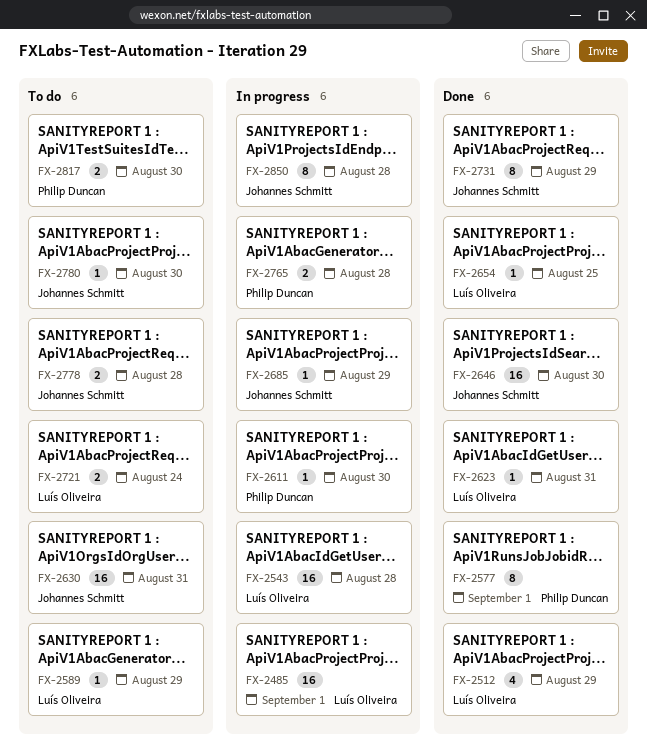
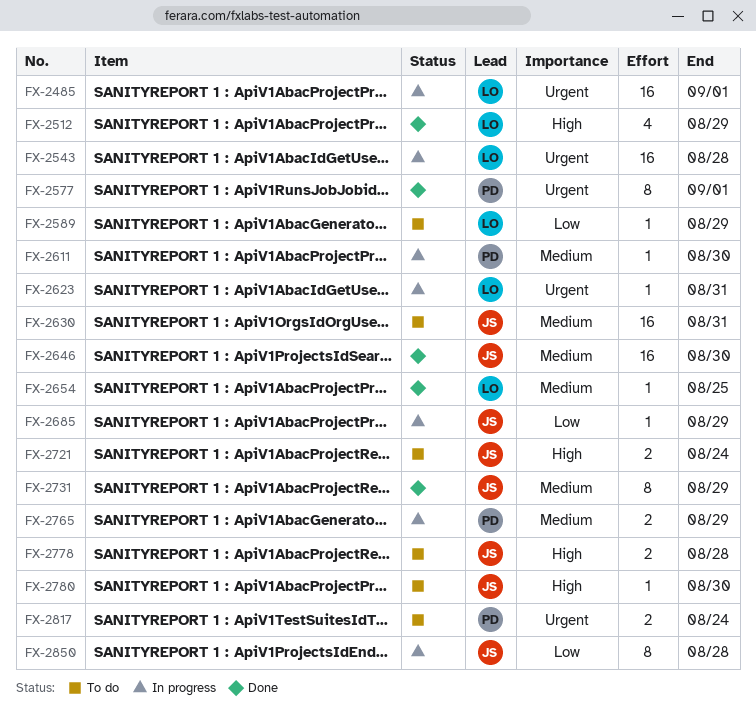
FX-2623, status: Done -> In progress
FX-2721, owner: Luís Oliveira -> Johannes Schmitt
FX-2765, due: Aug 28 -> Aug 29
FX-2817, due: Aug 30 -> Aug 24

